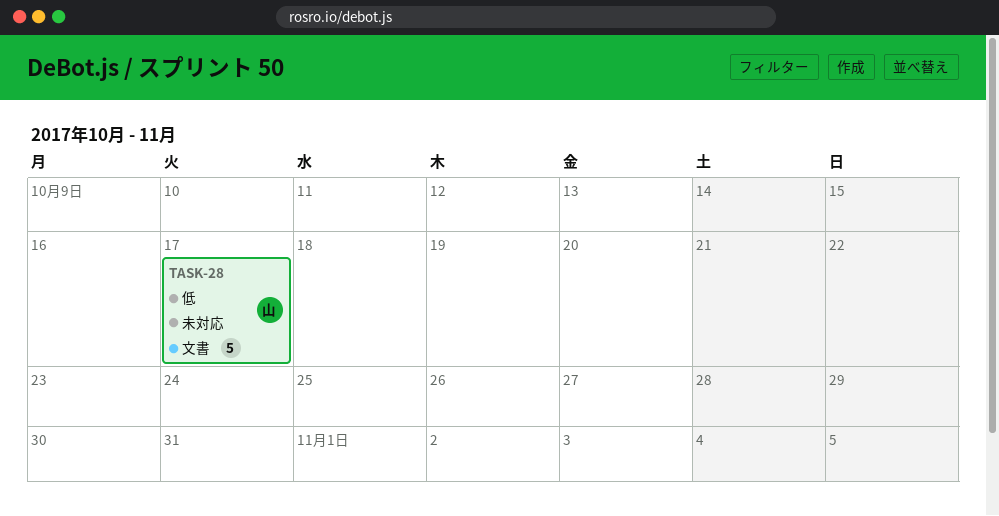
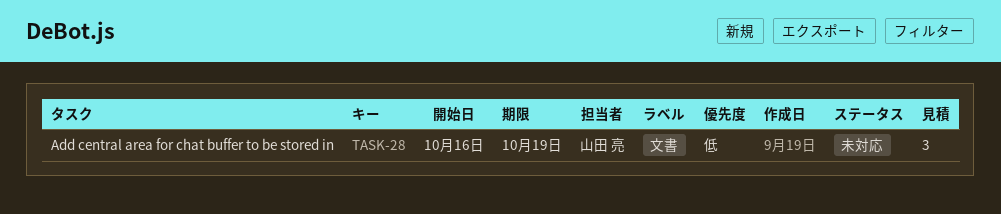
TASK-28, estimate: 5 -> 3
TASK-28, due: Oct 17 -> Oct 19

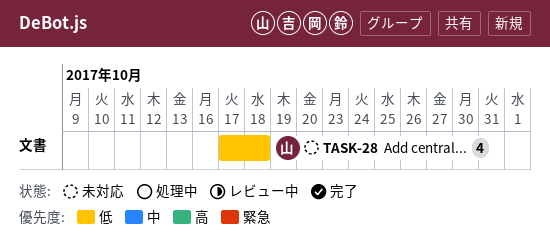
TASK-28, estimate: 3 -> 4
TASK-28, start: Oct 16 -> Oct 17
TASK-28, due: Oct 19 -> Oct 18

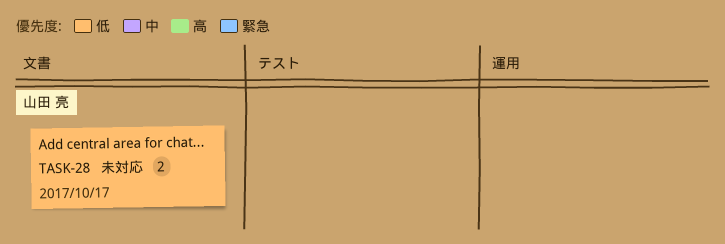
TASK-28, estimate: 4 -> 2
TASK-28, due: Oct 18 -> Oct 17

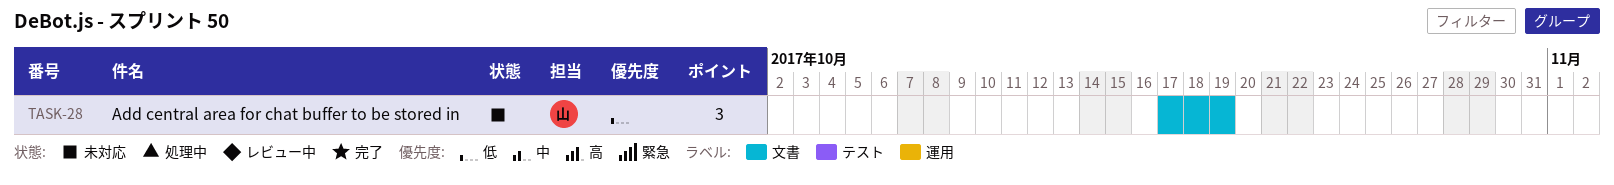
TASK-28, estimate: 2 -> 3
TASK-28, due: Oct 17 -> Oct 19

